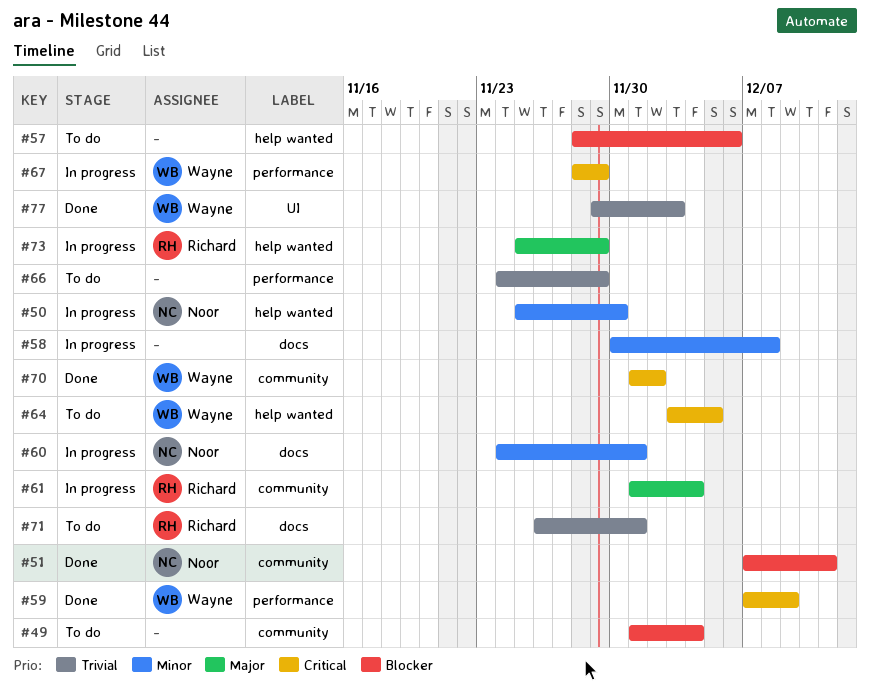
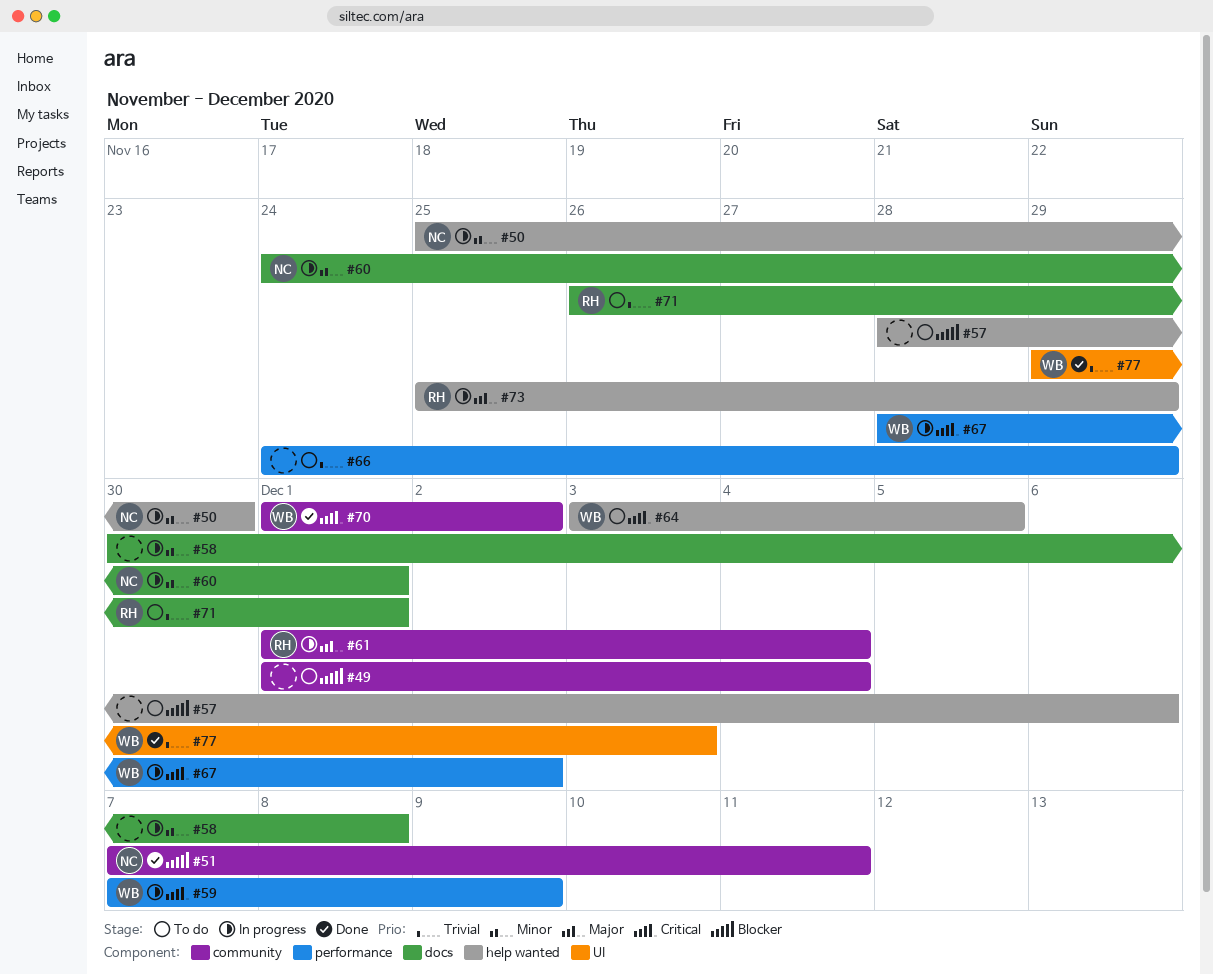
#59, status: Done -> In progress
#67, due: Nov 29 -> Dec 2

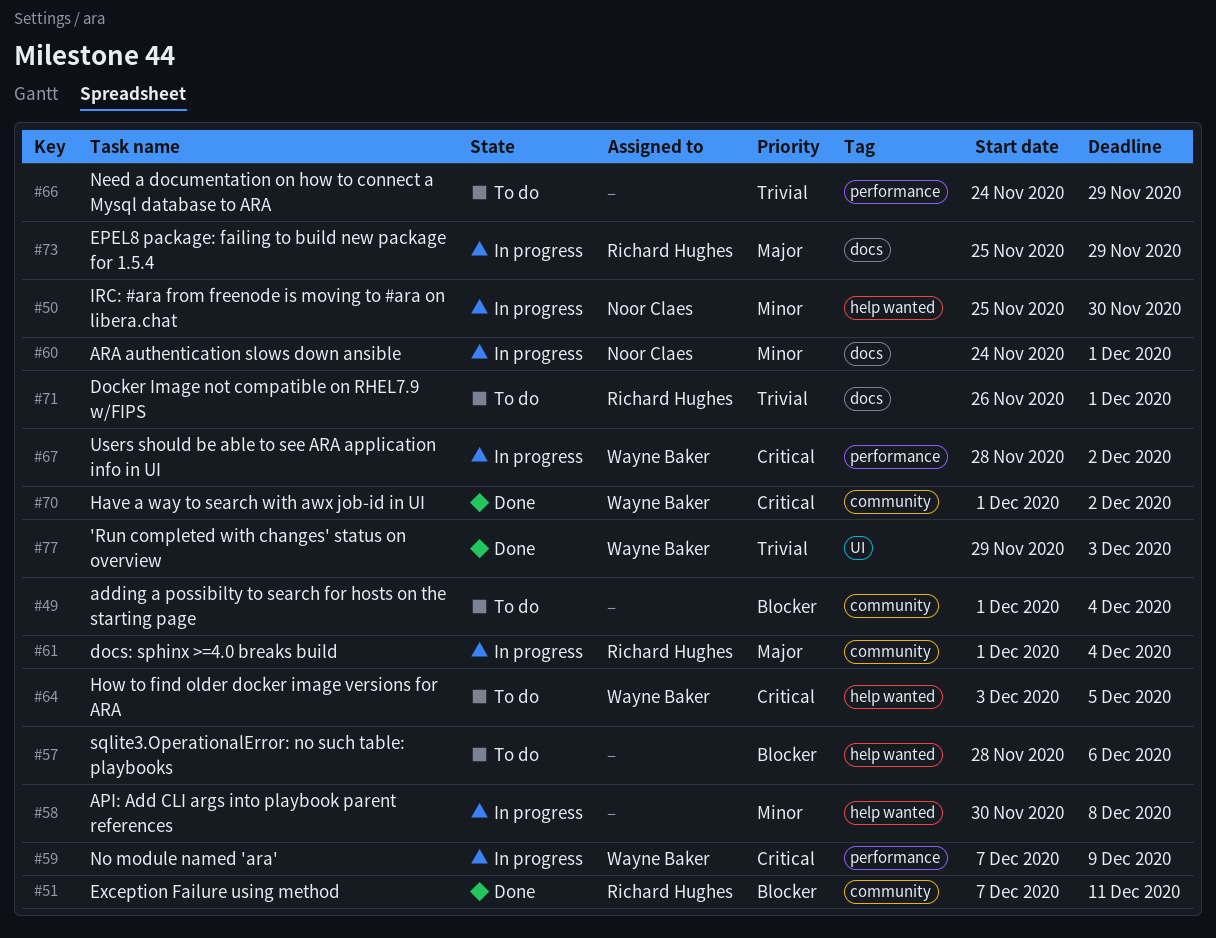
#51, owner: Noor Claes -> Richard Hughes
#58, label: docs -> help wanted
#73, label: help wanted -> docs

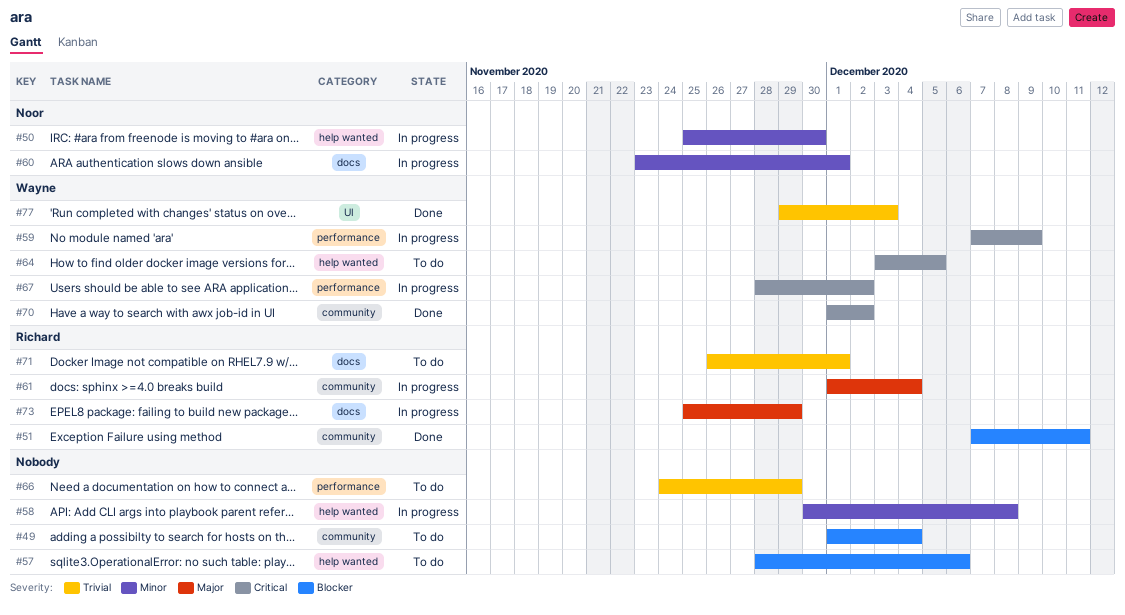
#60, start: Nov 24 -> Nov 23

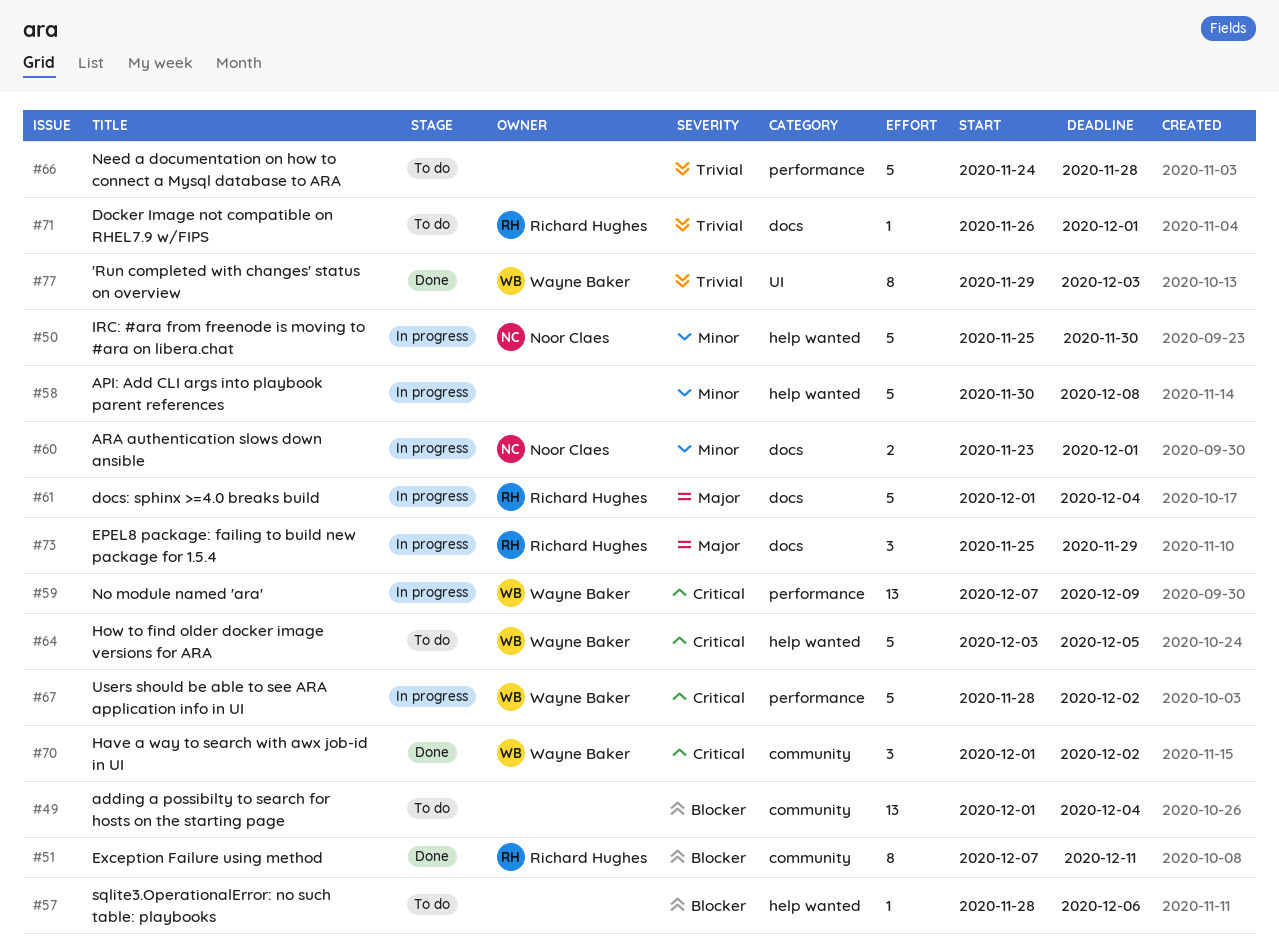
#61, label: community -> docs
#66, due: Nov 29 -> Nov 28

